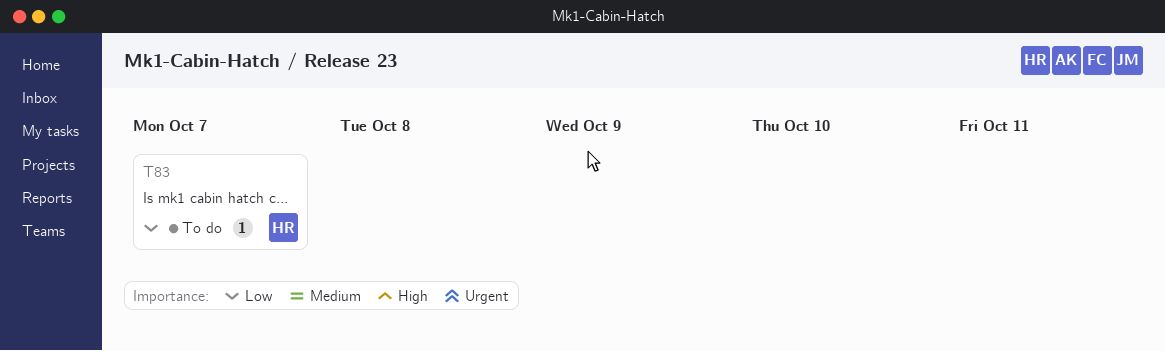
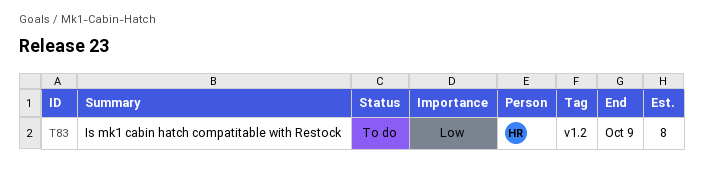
T83, estimate: 1 -> 8
T83, due: Oct 7 -> Oct 9

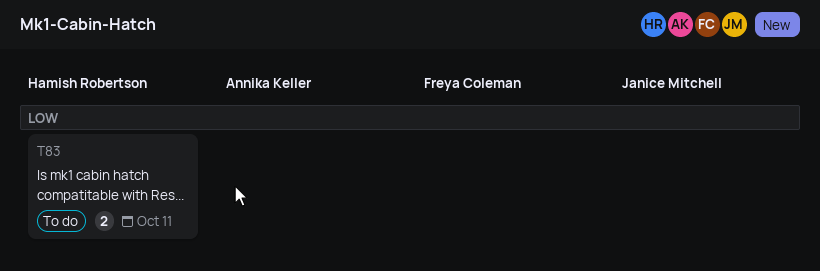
T83, estimate: 8 -> 2
T83, due: Oct 9 -> Oct 11

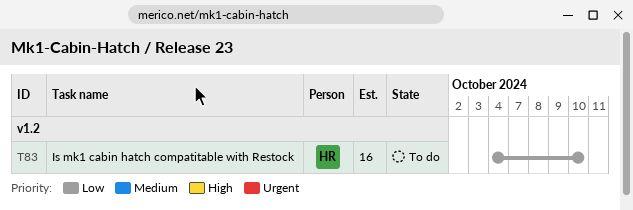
T83, estimate: 2 -> 16
T83, due: Oct 11 -> Oct 10

